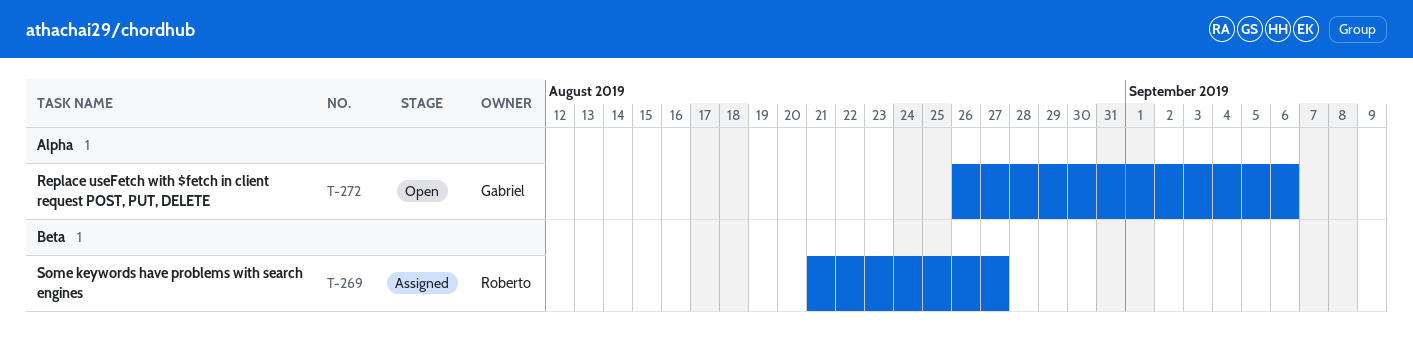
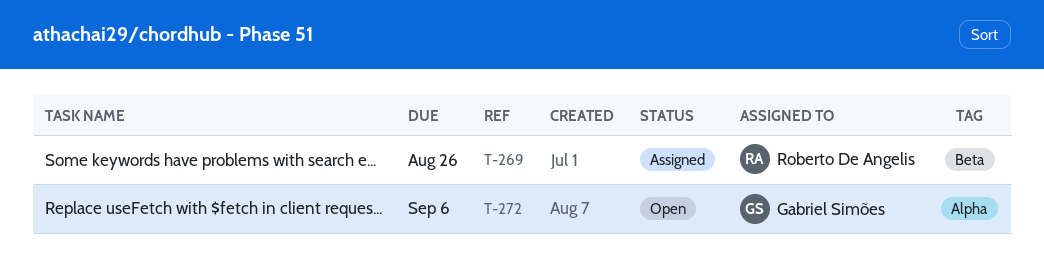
T-269, due: Aug 27 -> Aug 26

